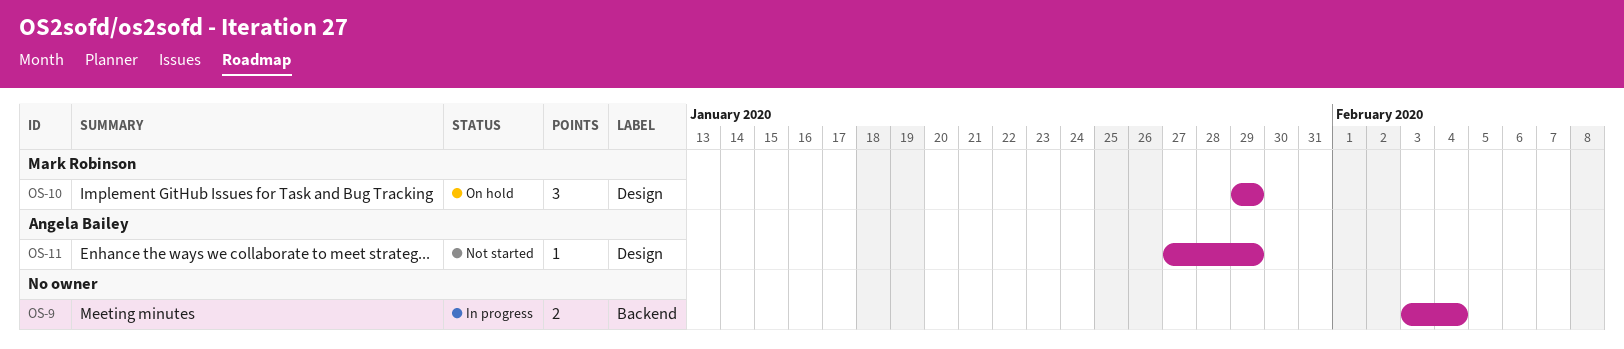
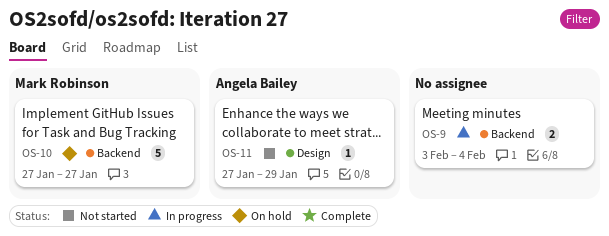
OS-10, label: Design -> Backend
OS-10, estimate: 3 -> 5
OS-10, start: Jan 29 -> Jan 27
OS-10, due: Jan 29 -> Jan 27

